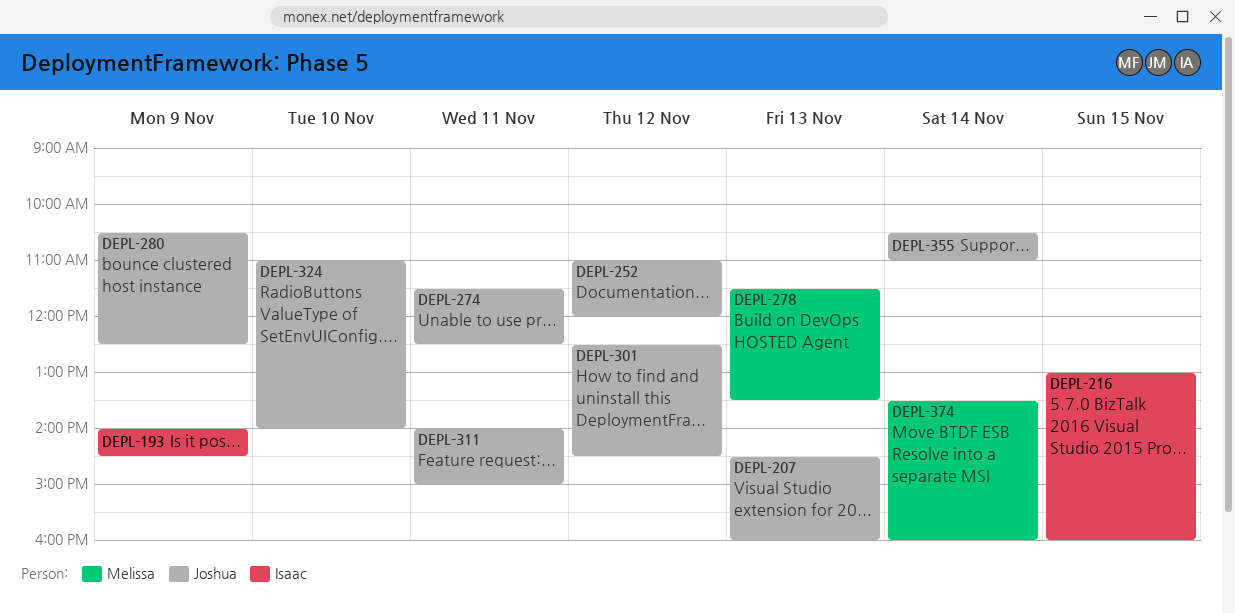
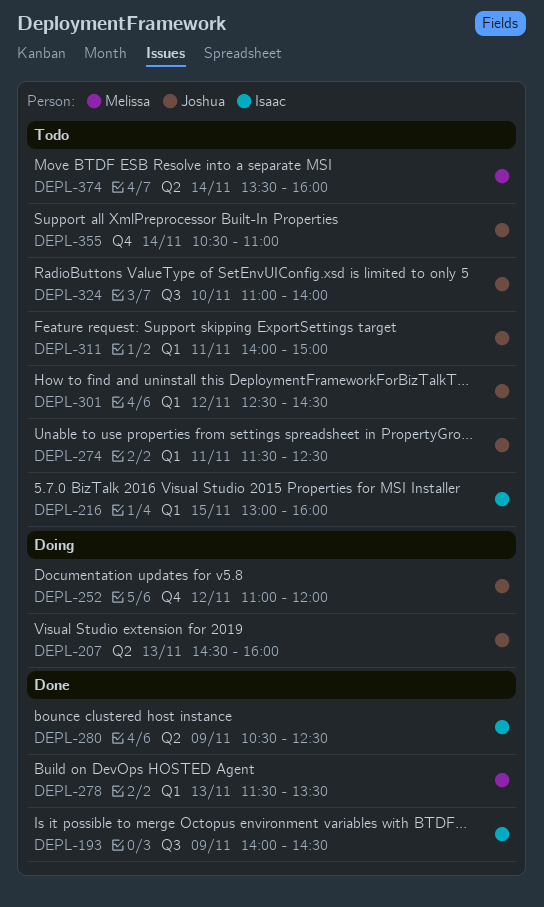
DEPL-280, owner: Joshua -> Isaac

